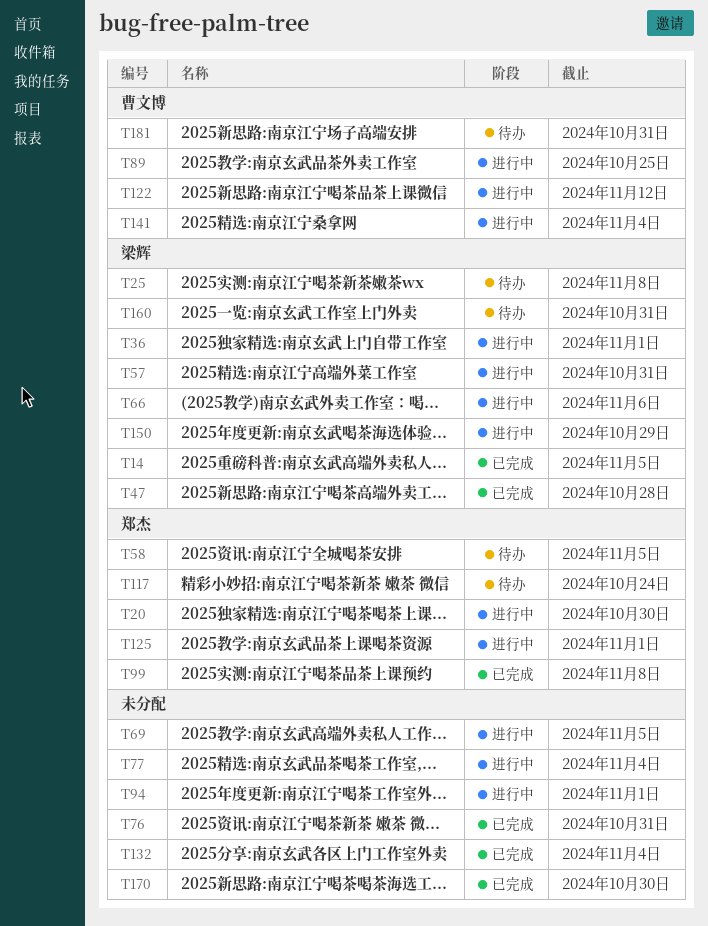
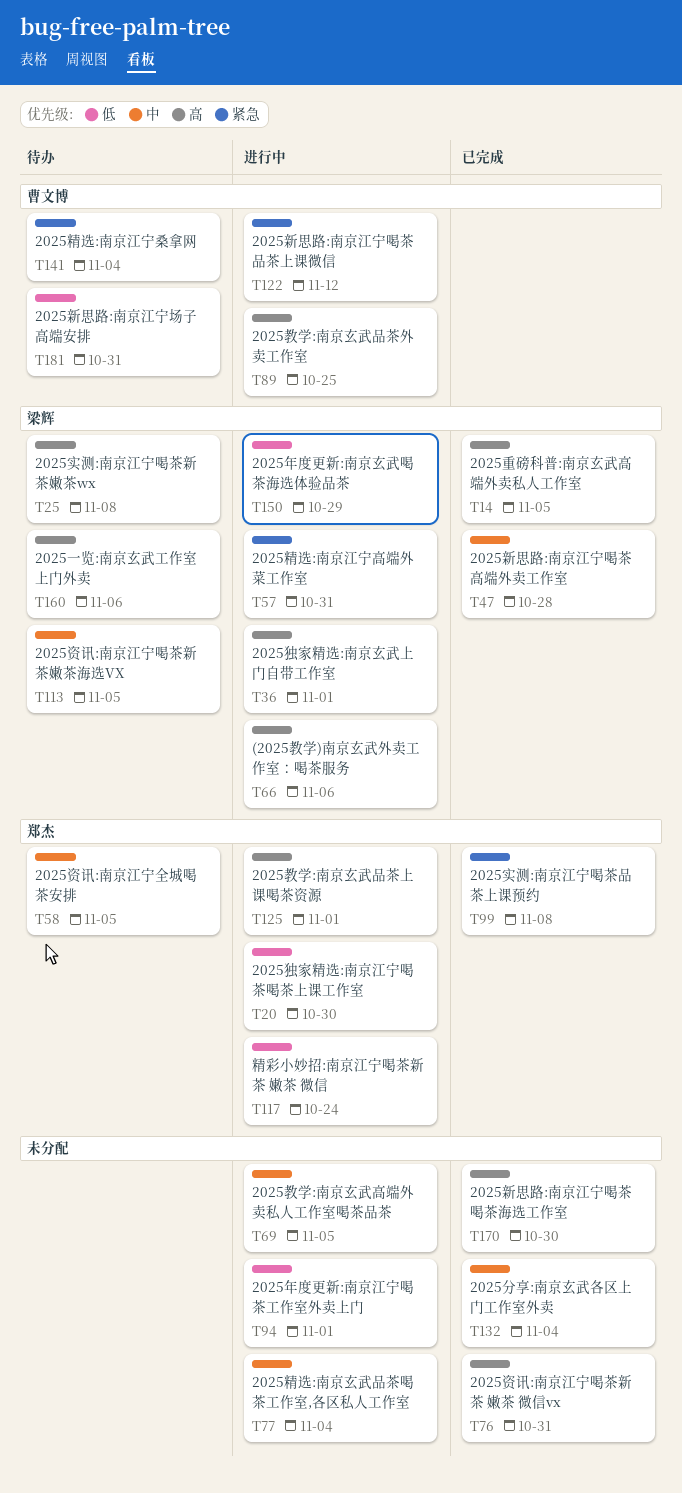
T113: none -> present
T117, status: 待办 -> 进行中
T141, status: 进行中 -> 待办
T160, due: Oct 31 -> Nov 6

